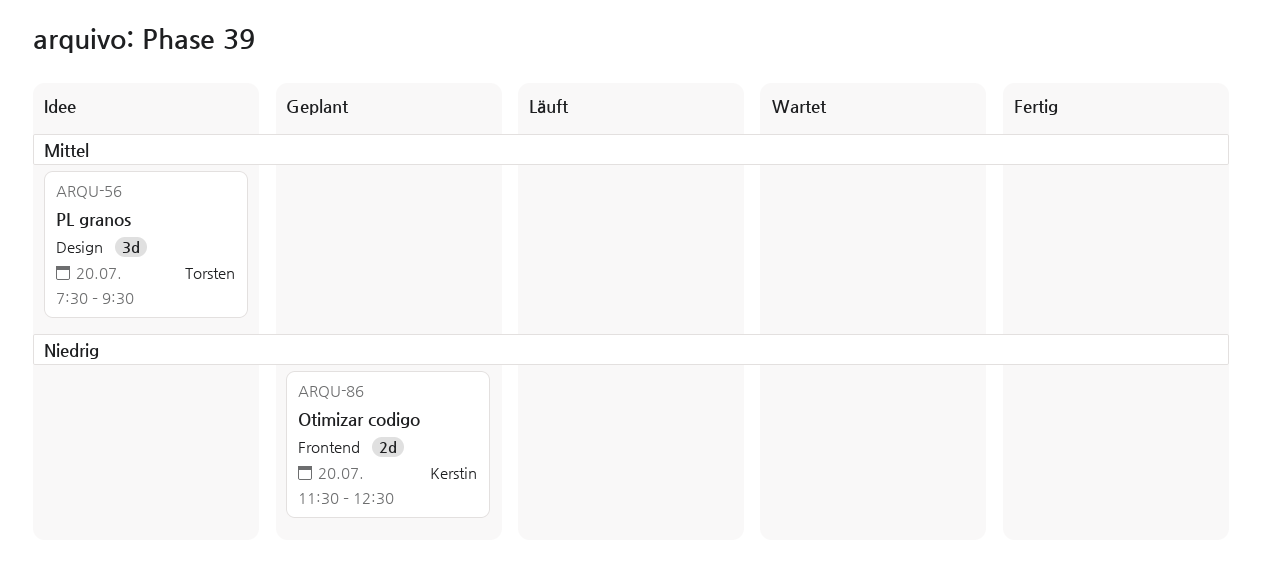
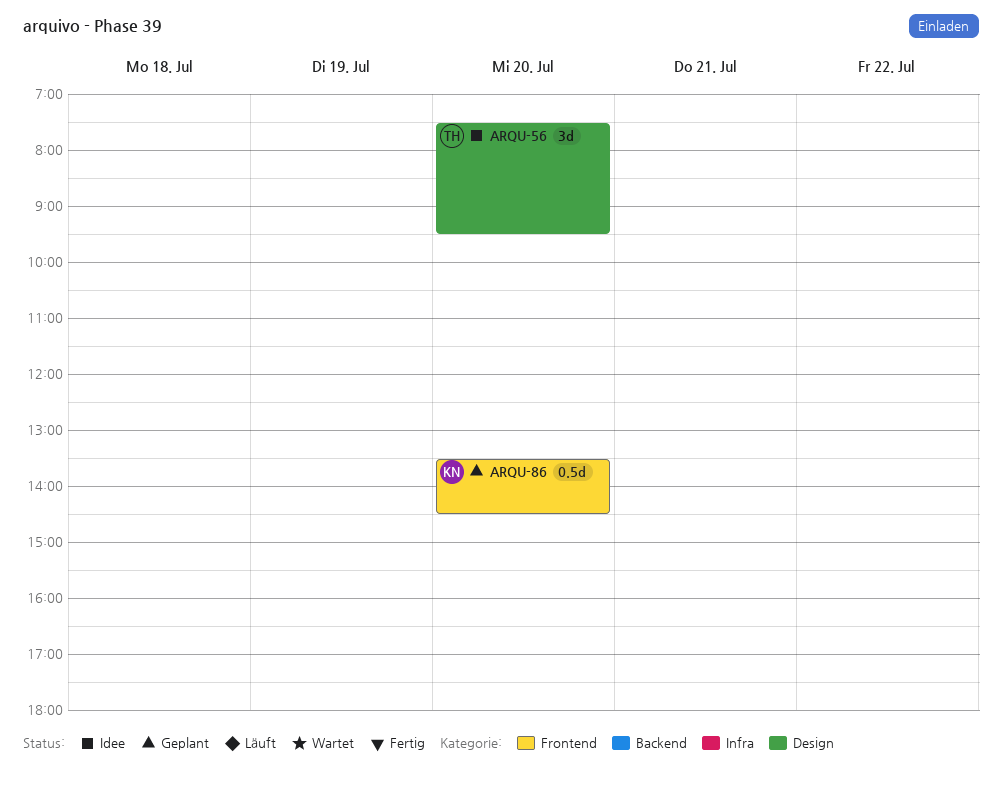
ARQU-86, estimate: 2d -> 0.5d
ARQU-86, begins: 11:30 -> 13:30
ARQU-86, ends: 12:30 -> 14:30

